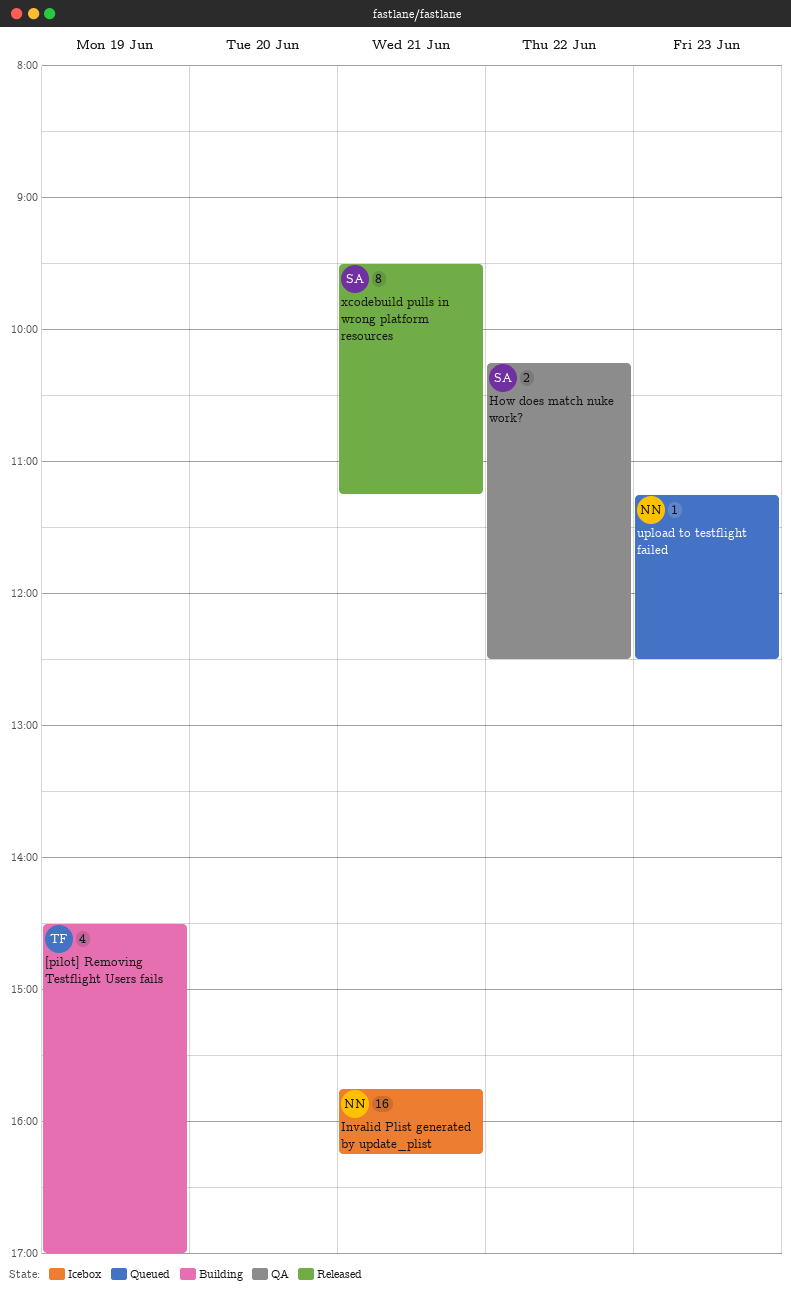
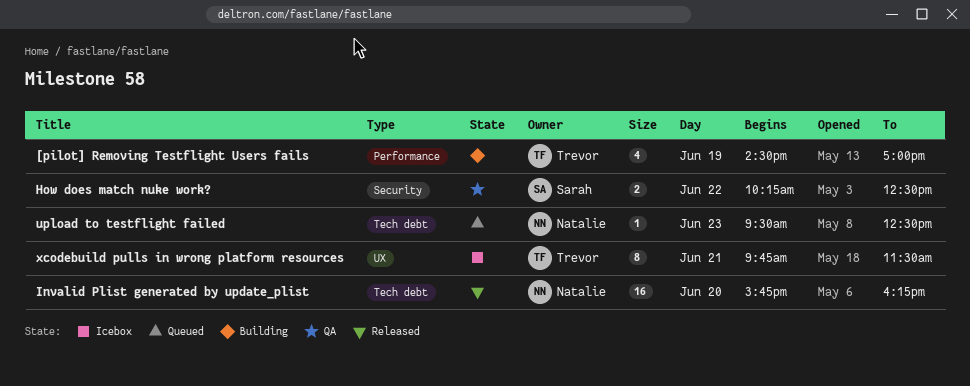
Invalid Plist generated by update_plist, status: Icebox -> Released
Invalid Plist generated by update_plist, day: Jun 21 -> Jun 20
upload to testflight failed, begins: 11:15 -> 09:30
xcodebuild pulls in wrong platform resources, status: Released -> Icebox
xcodebuild pulls in wrong platform resources, owner: Sarah -> Trevor
xcodebuild pulls in wrong platform resources, begins: 09:30 -> 09:45
xcodebuild pulls in wrong platform resources, ends: 11:15 -> 11:30

